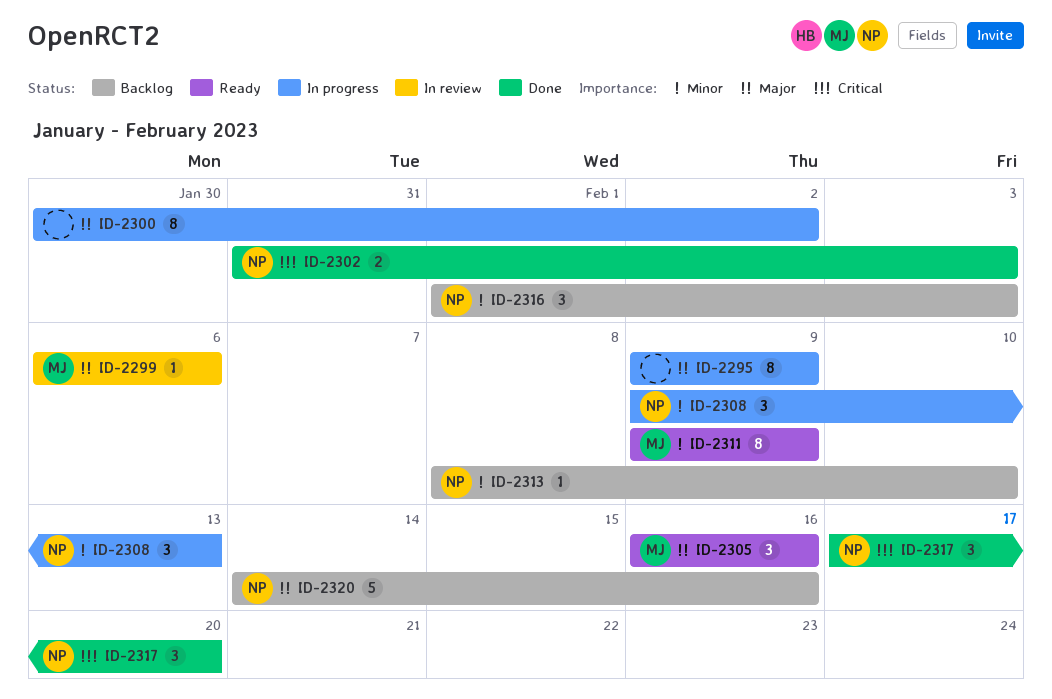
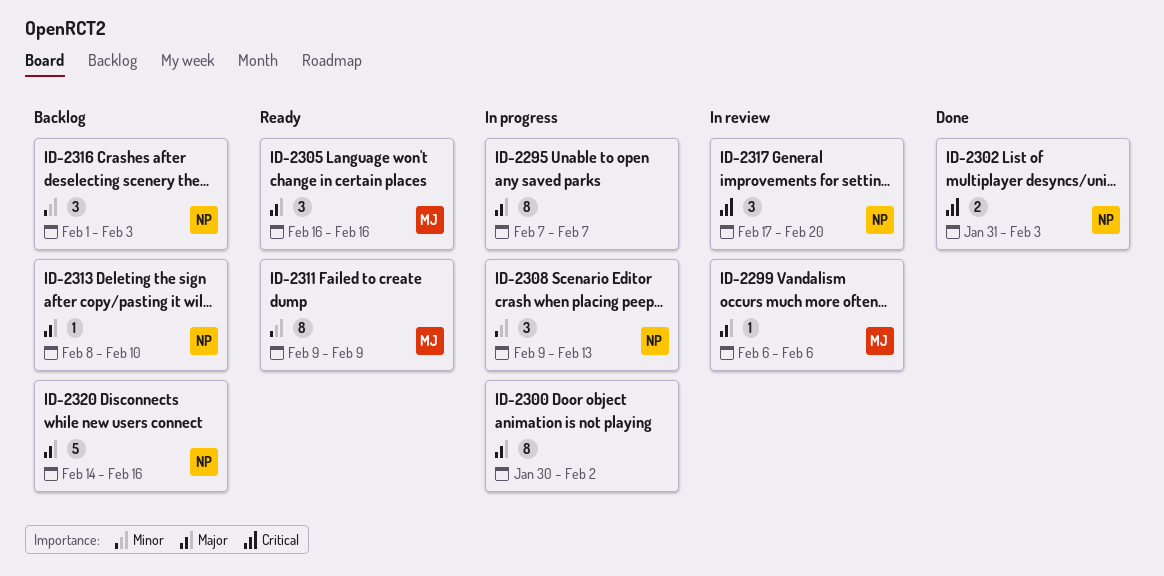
ID-2295, start: Feb 9 -> Feb 7
ID-2295, due: Feb 9 -> Feb 7
ID-2313, priority: Minor -> Major
ID-2317, status: Done -> In review

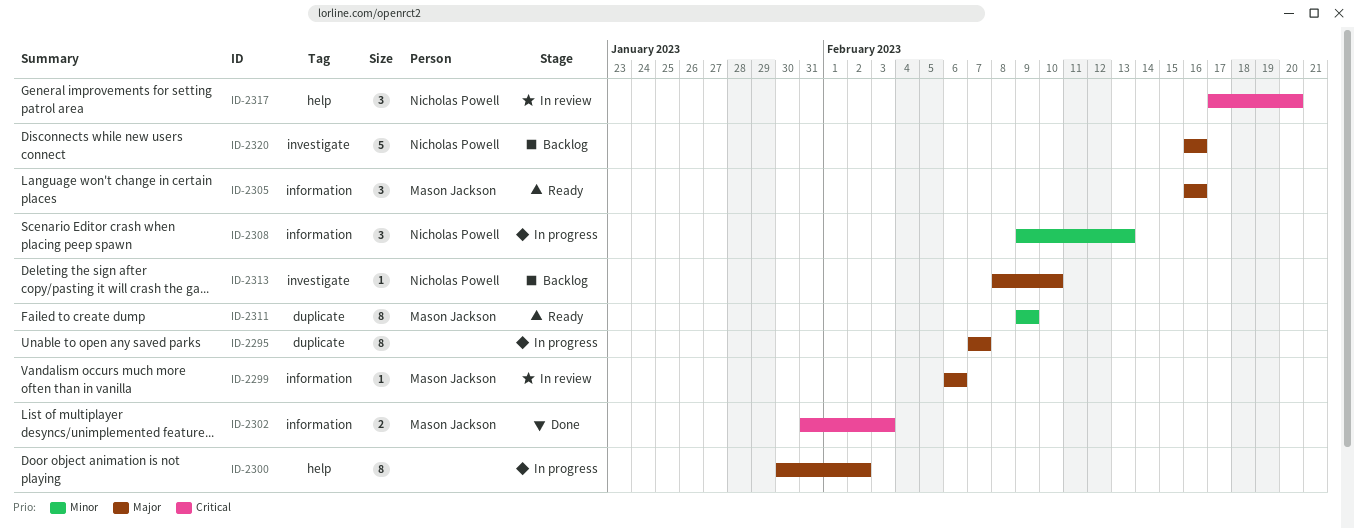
ID-2302, owner: Nicholas Powell -> Mason Jackson
ID-2316: present -> none
ID-2320, start: Feb 14 -> Feb 16

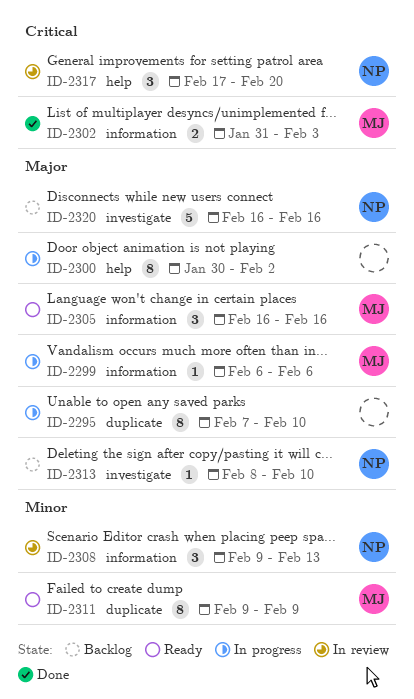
ID-2295, due: Feb 7 -> Feb 10
ID-2299, status: In review -> In progress
ID-2308, status: In progress -> In review

